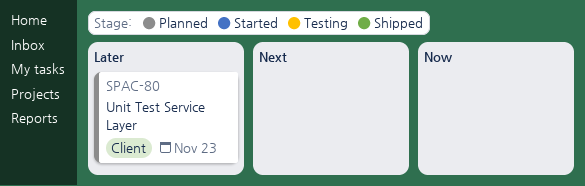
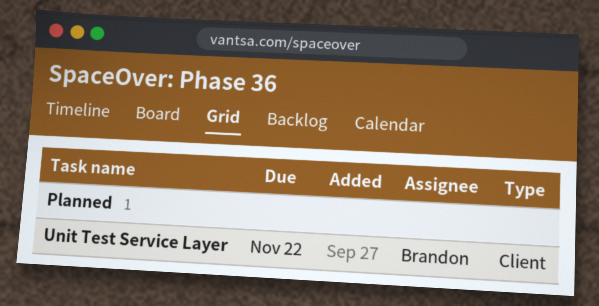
Unit Test Service Layer, due: Nov 23 -> Nov 22

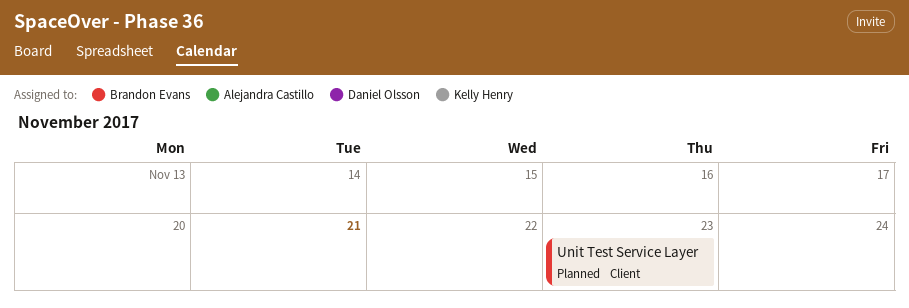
Unit Test Service Layer, due: Nov 22 -> Nov 23

